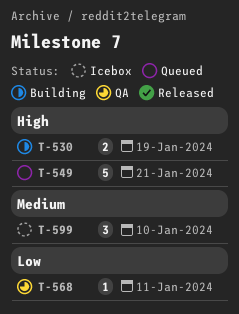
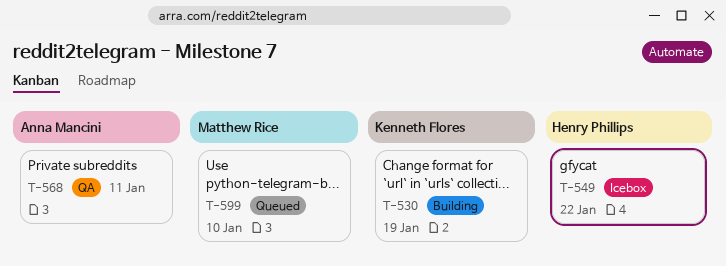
T-549, status: Queued -> Icebox
T-549, due: Jan 21 -> Jan 22
T-599, status: Icebox -> Queued

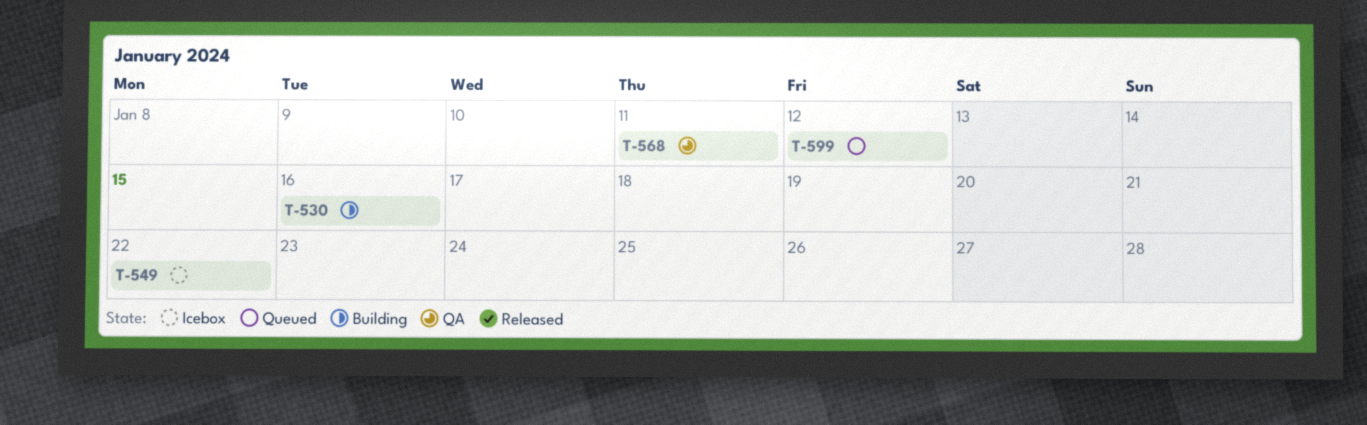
T-530, due: Jan 19 -> Jan 16
T-599, due: Jan 10 -> Jan 12

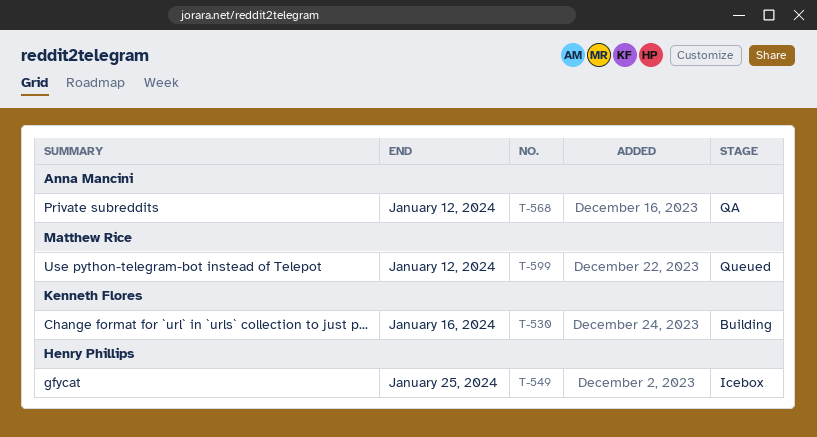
T-549, due: Jan 22 -> Jan 25
T-568, due: Jan 11 -> Jan 12

